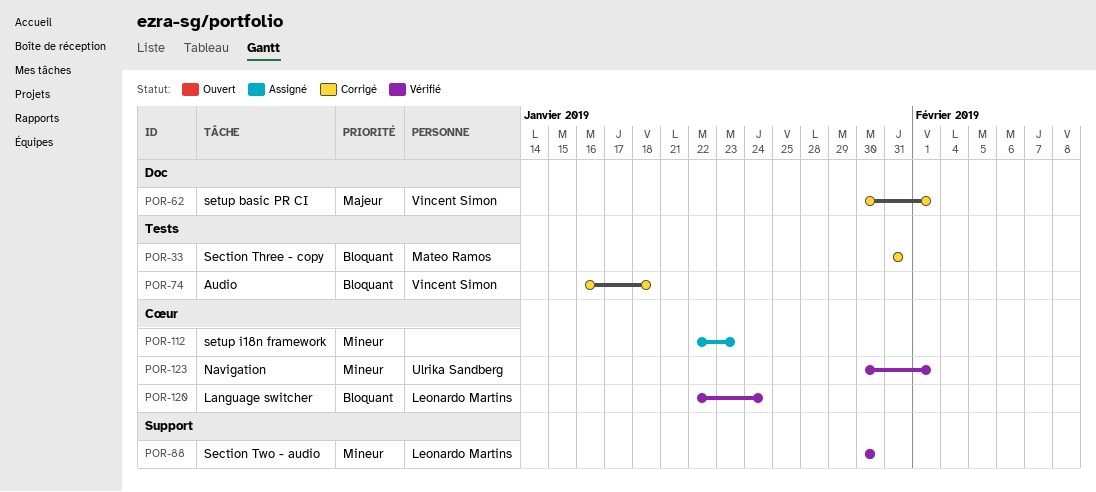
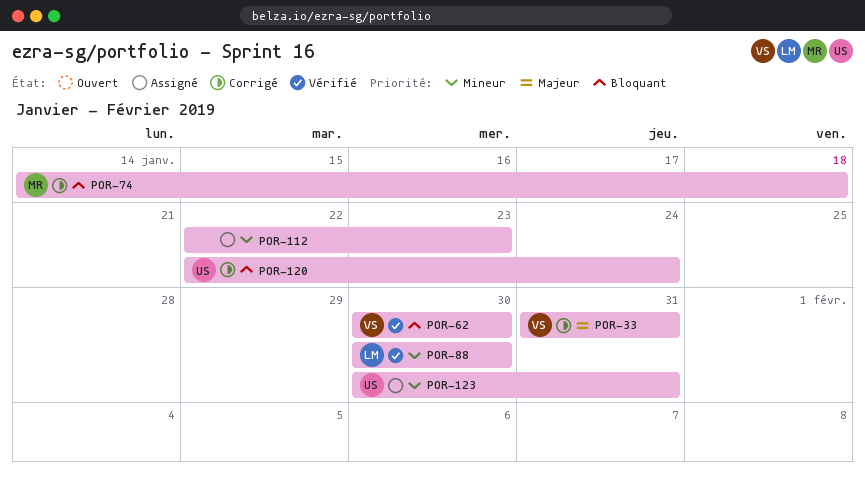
POR-33, owner: Mateo Ramos -> Vincent Simon
POR-33, priority: Bloquant -> Majeur
POR-62, status: Corrigé -> Vérifié
POR-62, priority: Majeur -> Bloquant
POR-62, due: Feb 1 -> Jan 30
POR-74, owner: Vincent Simon -> Mateo Ramos
POR-74, start: Jan 16 -> Jan 14
POR-120, status: Vérifié -> Corrigé
POR-120, owner: Leonardo Martins -> Ulrika Sandberg
POR-123, status: Vérifié -> Assigné
POR-123, due: Feb 1 -> Jan 31

